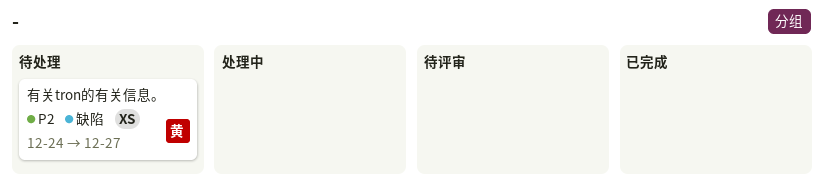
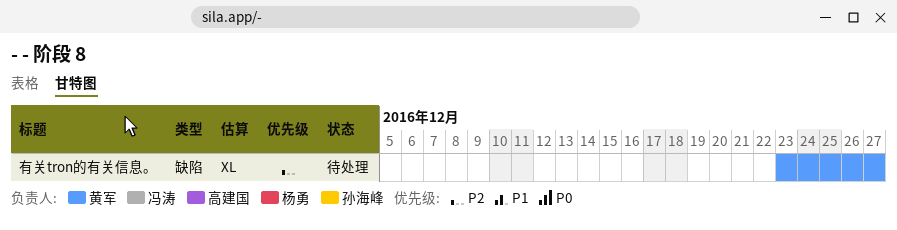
有关tron的有关信息。, estimate: XS -> XL
有关tron的有关信息。, start: Dec 24 -> Dec 23

